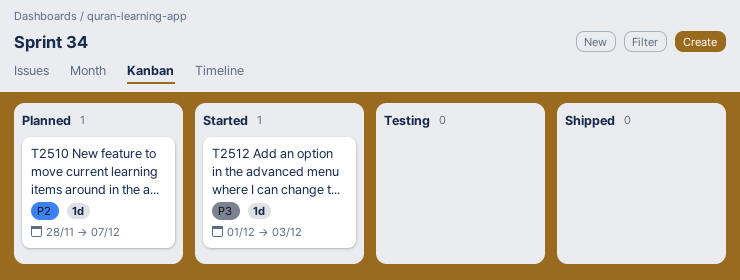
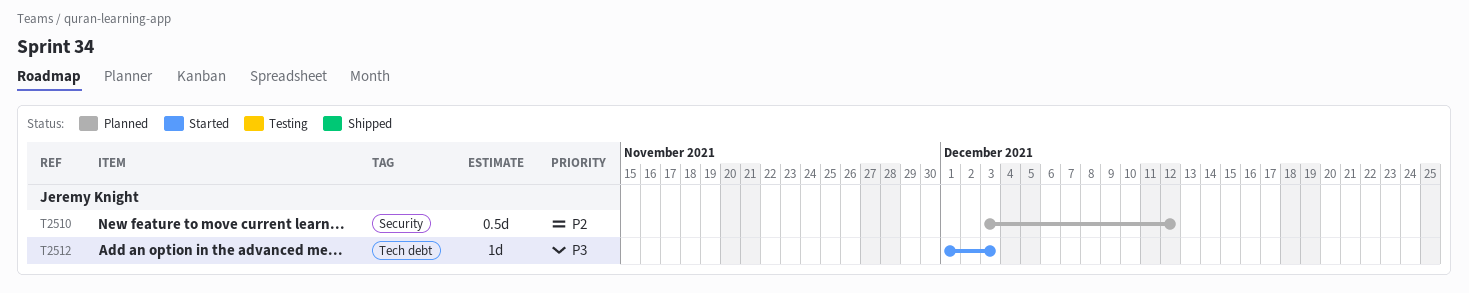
T2510, estimate: 1d -> 0.5d
T2510, start: Nov 28 -> Dec 3
T2510, due: Dec 7 -> Dec 12

